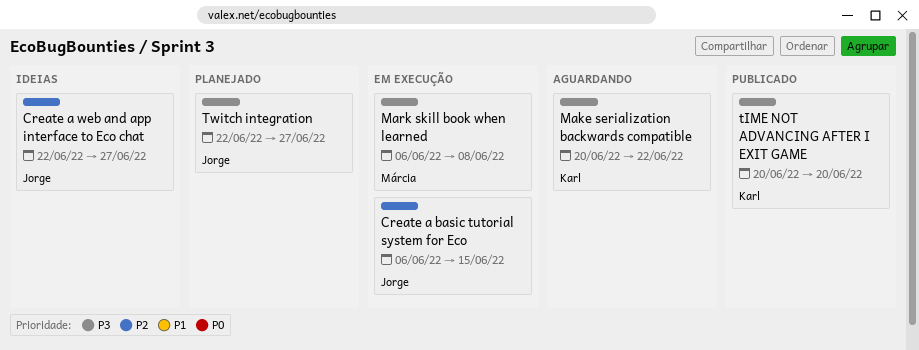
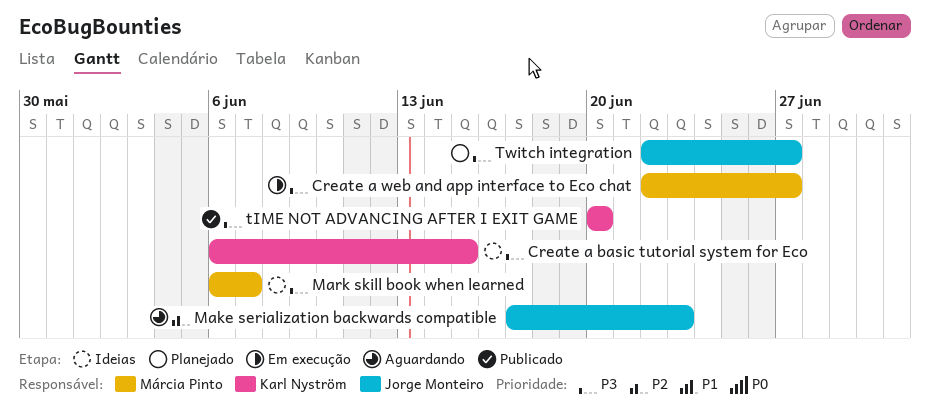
Create a basic tutorial system for Eco, status: Em execução -> Ideias
Create a basic tutorial system for Eco, owner: Jorge Monteiro -> Karl Nyström
Create a basic tutorial system for Eco, priority: P2 -> P3
Create a web and app interface to Eco chat, status: Ideias -> Em execução
Create a web and app interface to Eco chat, owner: Jorge Monteiro -> Márcia Pinto
Create a web and app interface to Eco chat, priority: P2 -> P3
Make serialization backwards compatible, owner: Karl Nyström -> Jorge Monteiro
Make serialization backwards compatible, priority: P3 -> P2
Make serialization backwards compatible, start: Jun 20 -> Jun 17
Make serialization backwards compatible, due: Jun 22 -> Jun 23
Mark skill book when learned, status: Em execução -> Ideias
Mark skill book when learned, due: Jun 8 -> Jun 7

